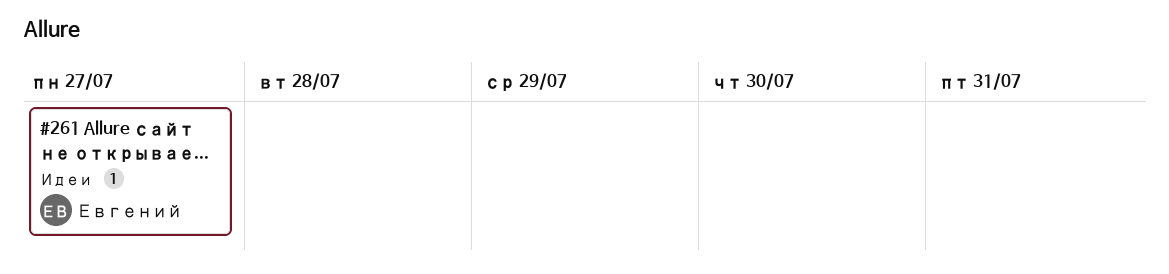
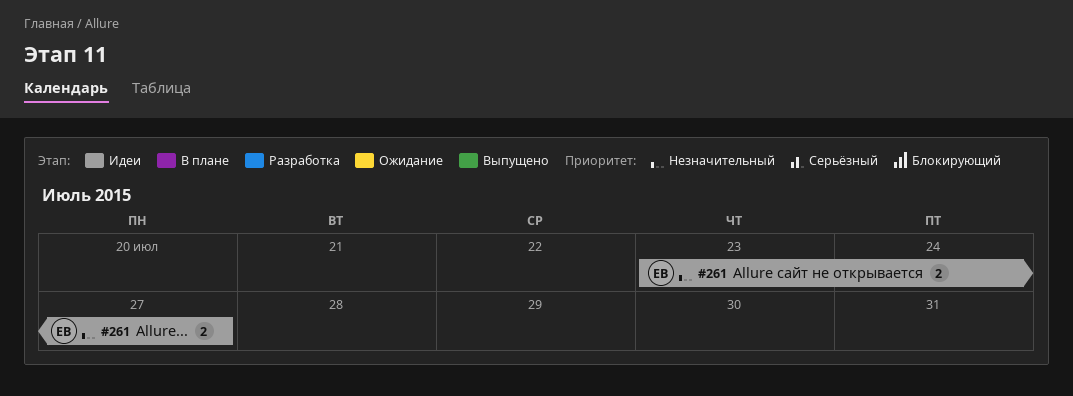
#261, estimate: 1 -> 2

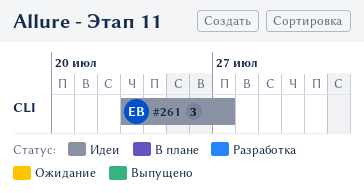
#261, estimate: 2 -> 3

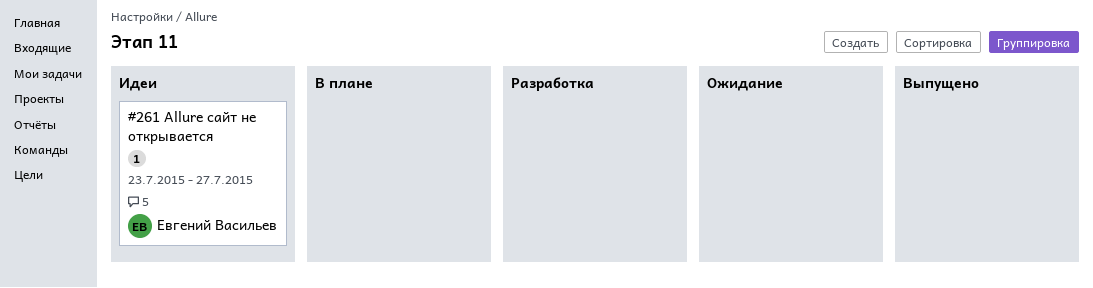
#261, estimate: 3 -> 1

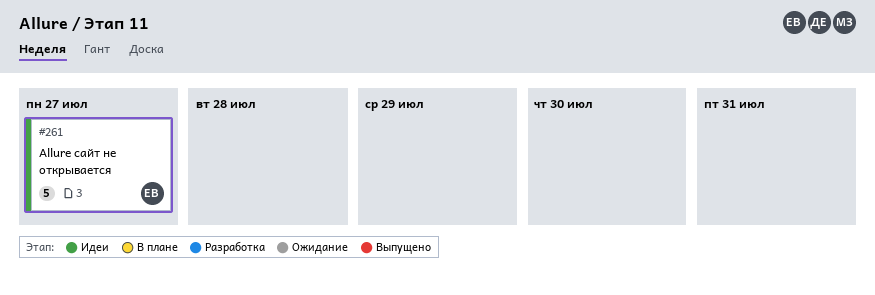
#261, estimate: 1 -> 5

